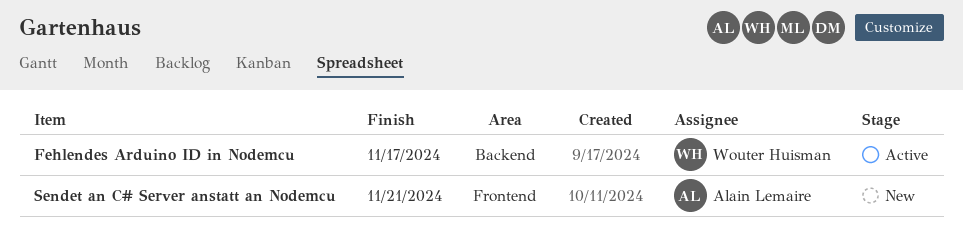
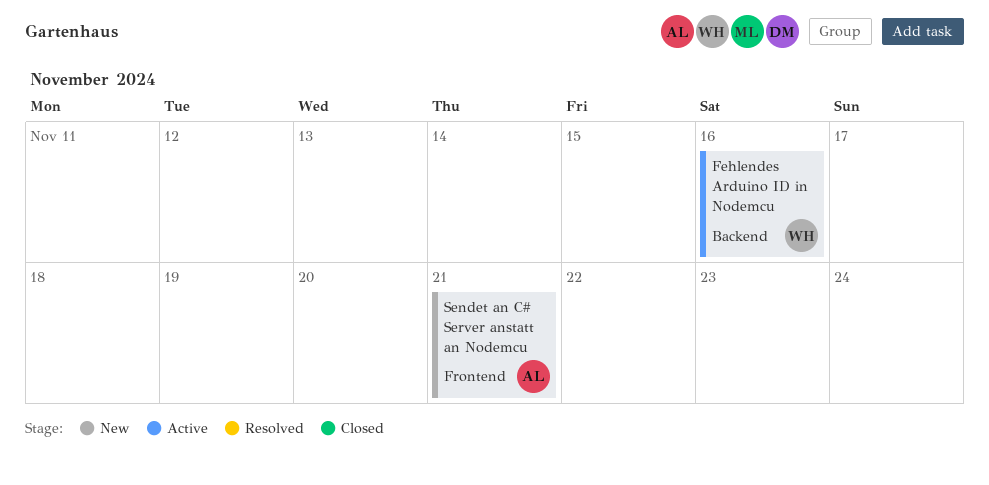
Fehlendes Arduino ID in Nodemcu, due: Nov 17 -> Nov 16

